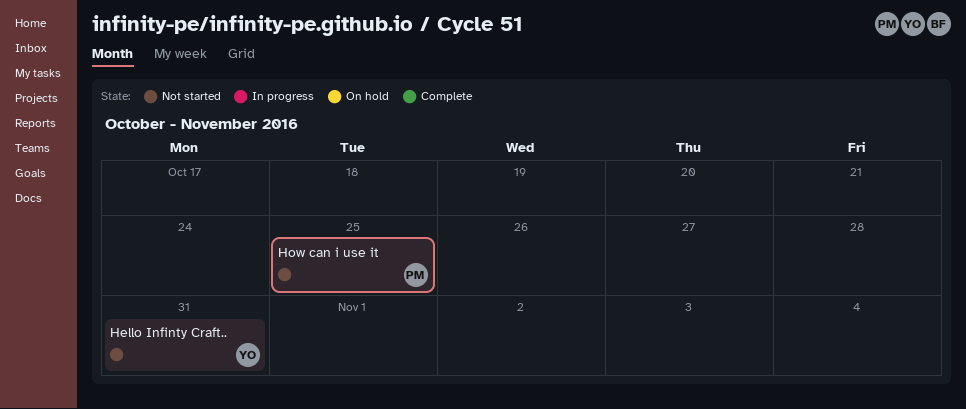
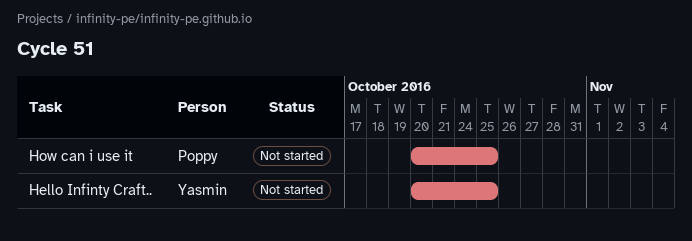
Hello Infinty Craft.., due: Oct 31 -> Oct 25

